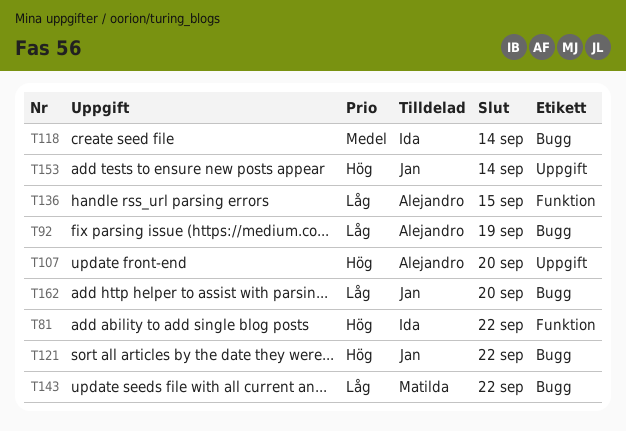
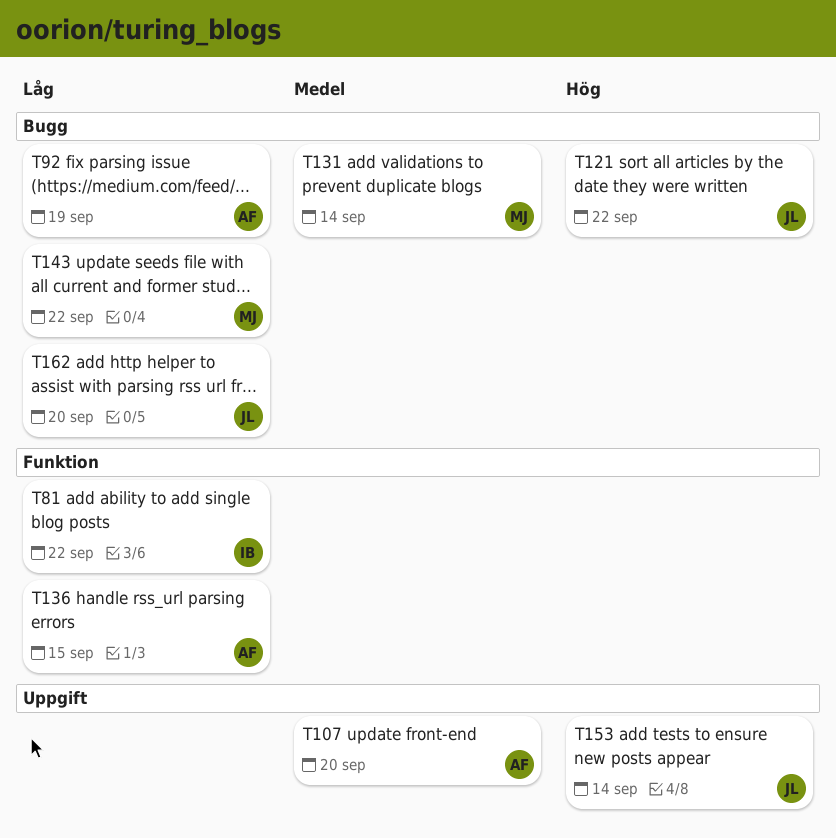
T81, priority: Hög -> Låg
T107, priority: Hög -> Medel
T118: present -> none
T131: none -> present

